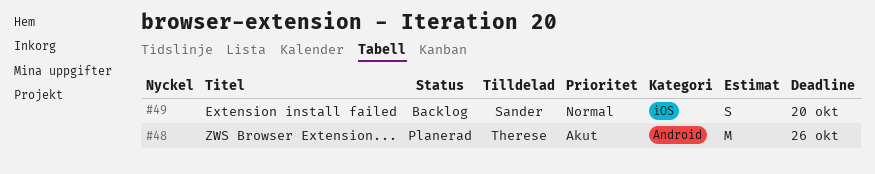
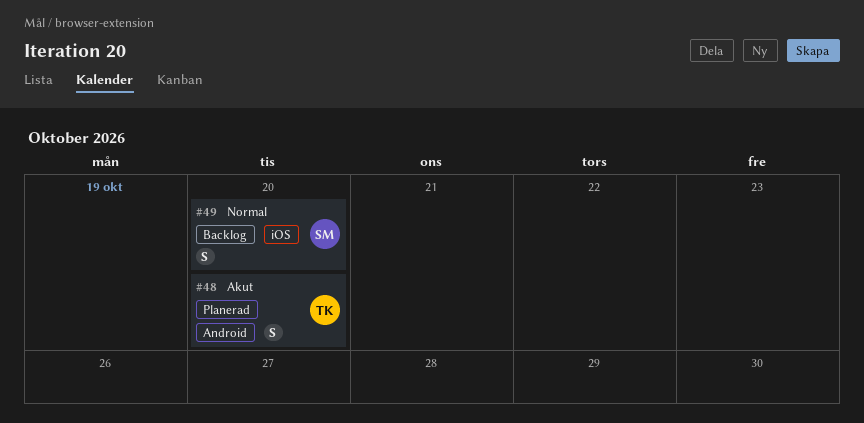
#48, estimate: M -> S
#48, due: Oct 26 -> Oct 20

